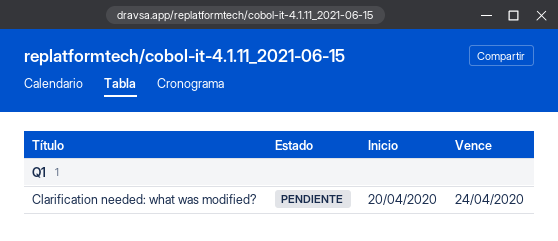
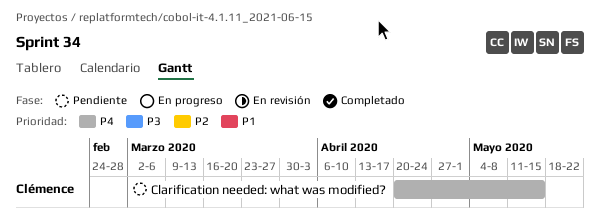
Clarification needed: what was modified?, due: Apr 24 -> May 15

